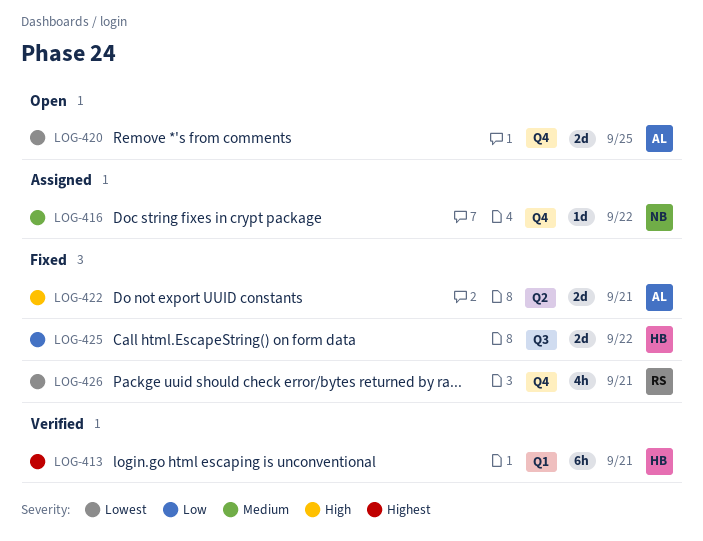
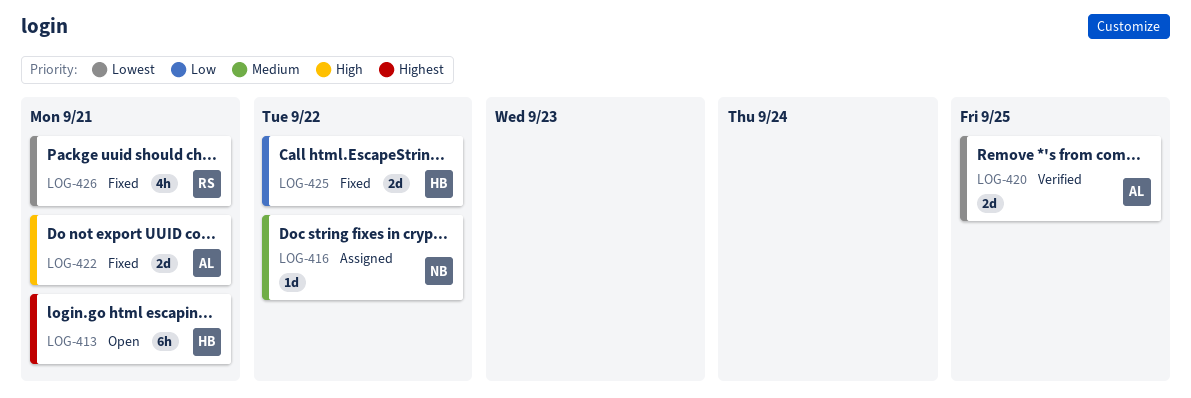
LOG-413, status: Verified -> Open
LOG-420, status: Open -> Verified

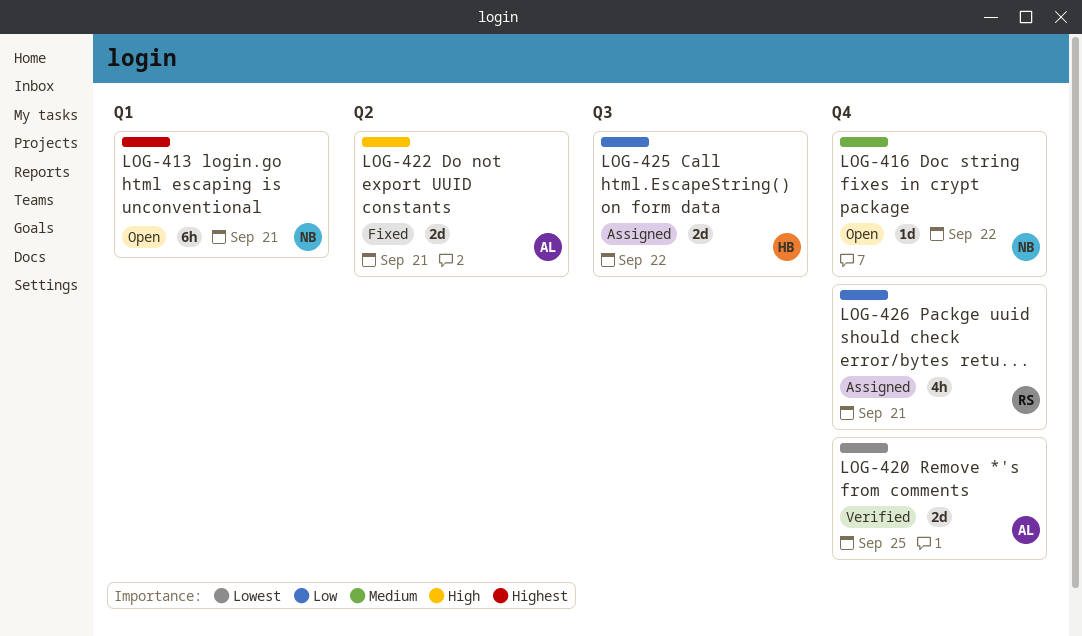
LOG-413, owner: HB -> NB
LOG-416, status: Assigned -> Open
LOG-425, status: Fixed -> Assigned
LOG-426, status: Fixed -> Assigned
LOG-426, priority: Lowest -> Low

